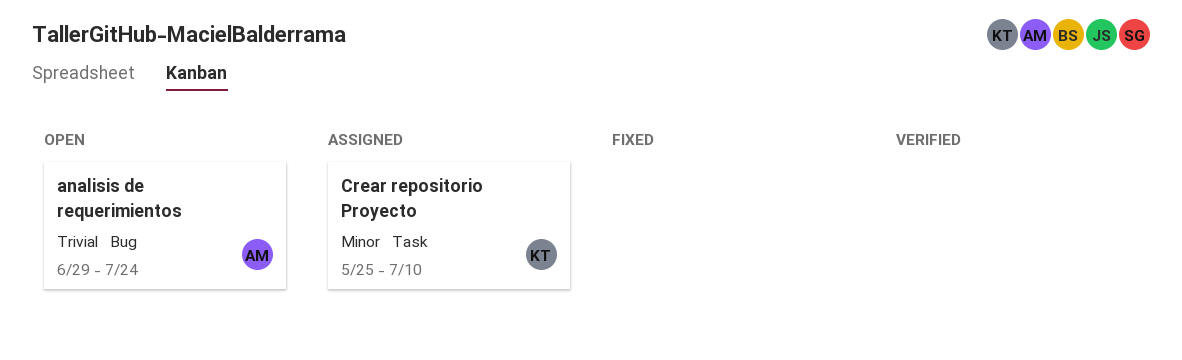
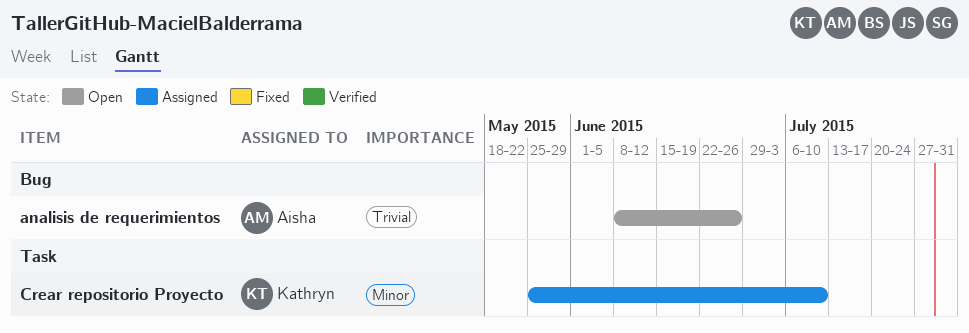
analisis de requerimientos, start: Jun 29 -> Jun 8
analisis de requerimientos, due: Jul 24 -> Jun 26

